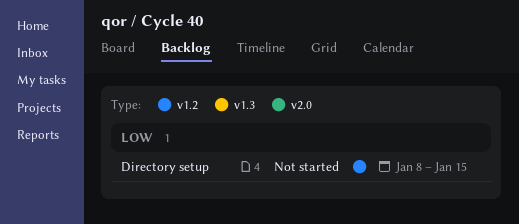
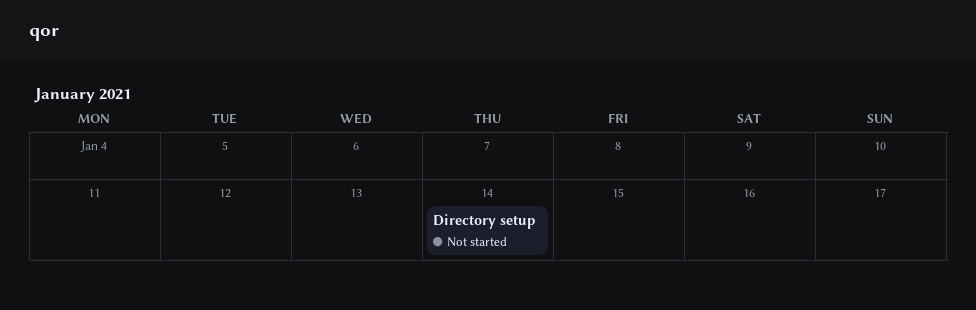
Directory setup, due: Jan 15 -> Jan 14

